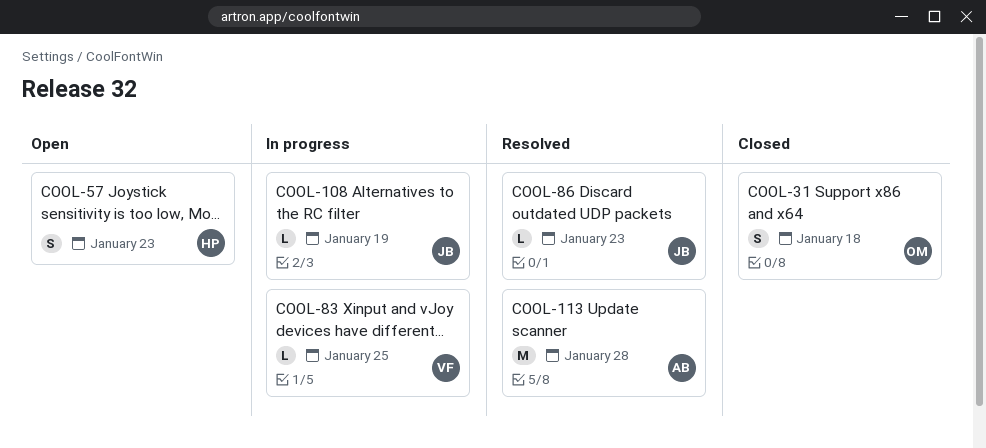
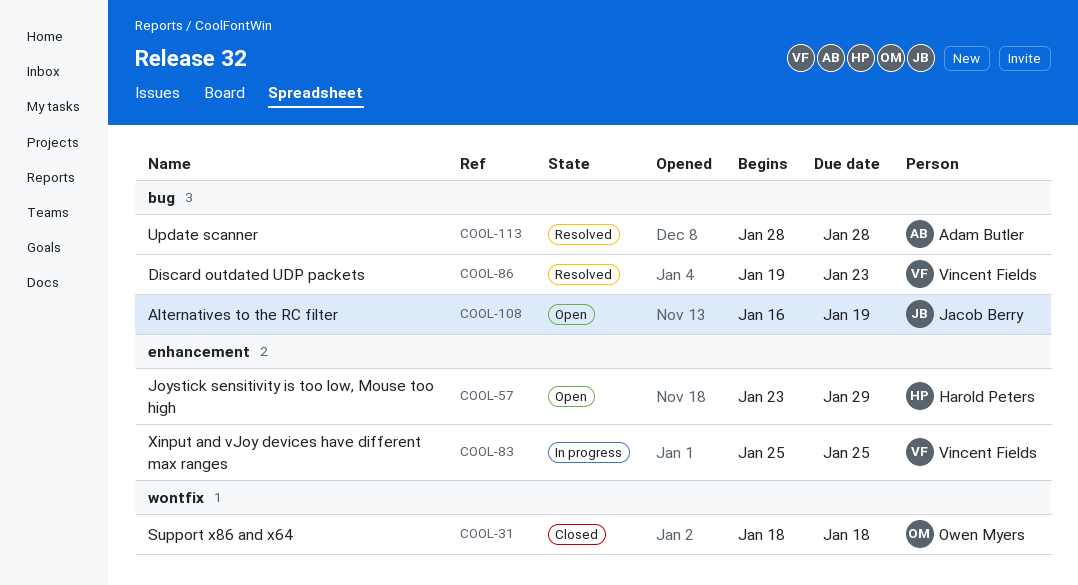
COOL-57, due: Jan 23 -> Jan 29
COOL-86, owner: Jacob Berry -> Vincent Fields
COOL-108, status: In progress -> Open

